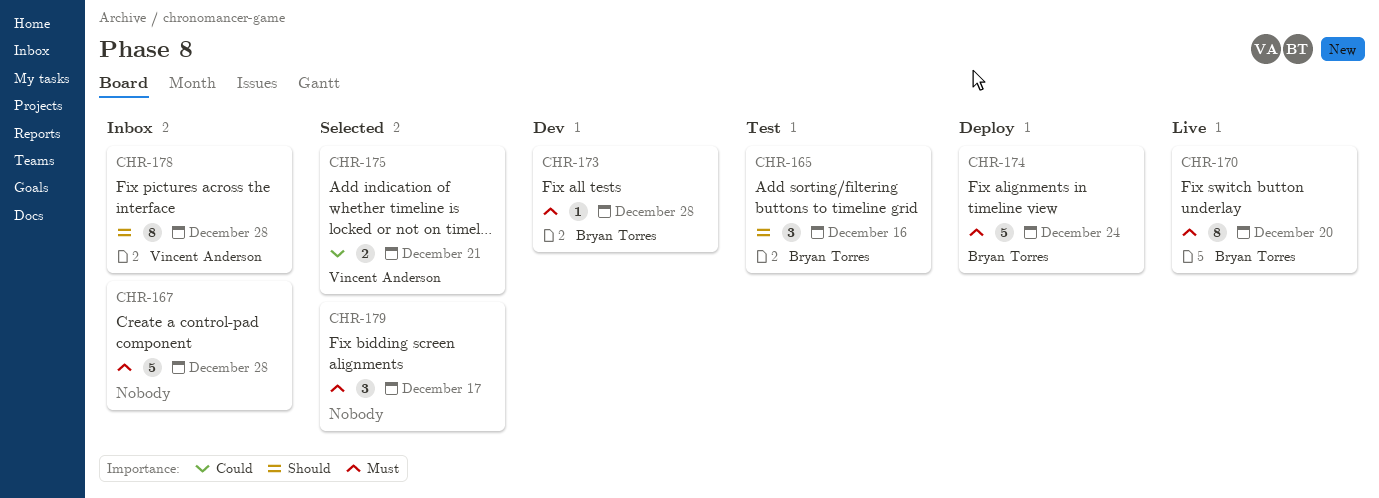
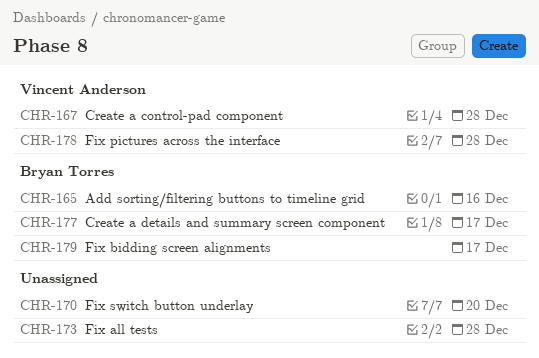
CHR-167, owner: none -> Vincent Anderson
CHR-170, owner: Bryan Torres -> none
CHR-173, owner: Bryan Torres -> none
CHR-174: present -> none
CHR-175: present -> none
CHR-177: none -> present
CHR-179, owner: none -> Bryan Torres

